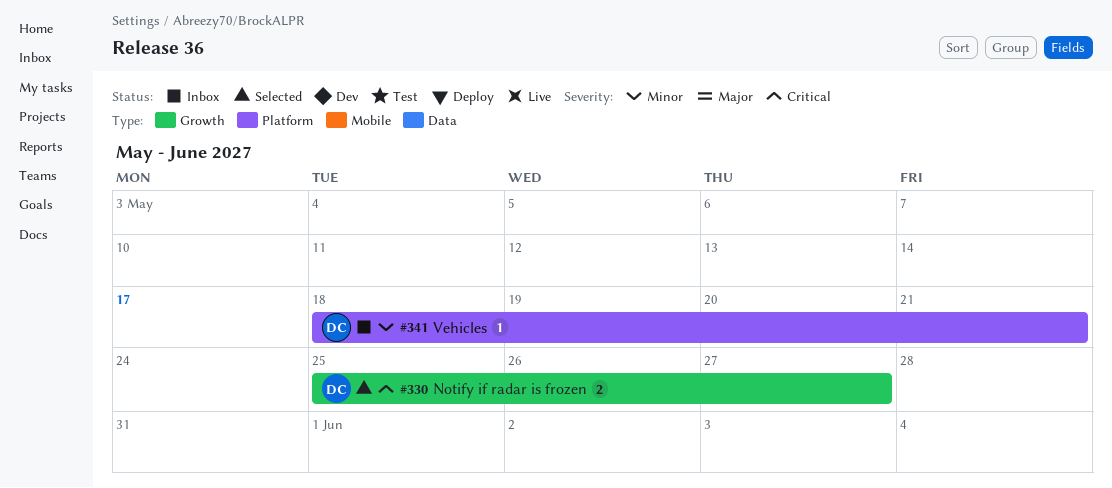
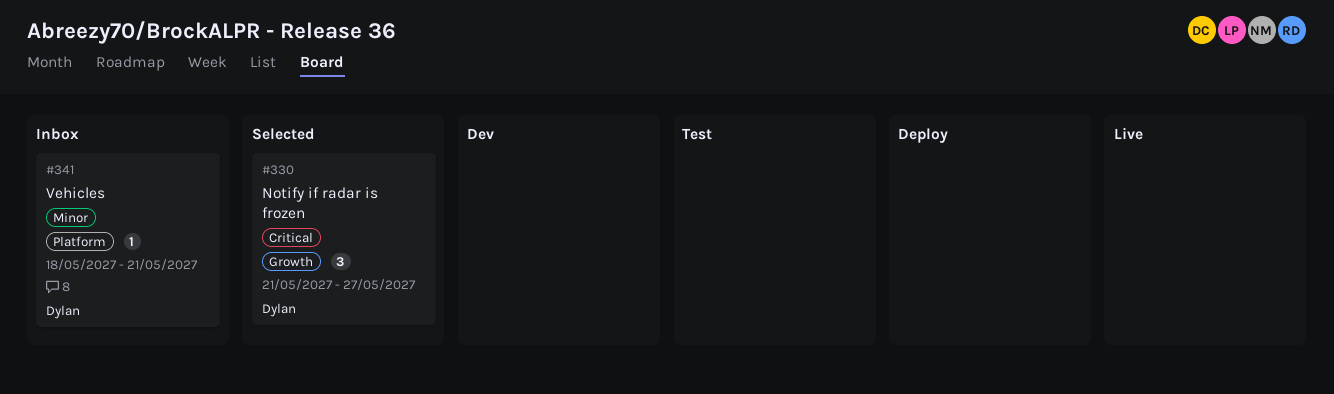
#330, estimate: 2 -> 3
#330, start: May 25 -> May 21

